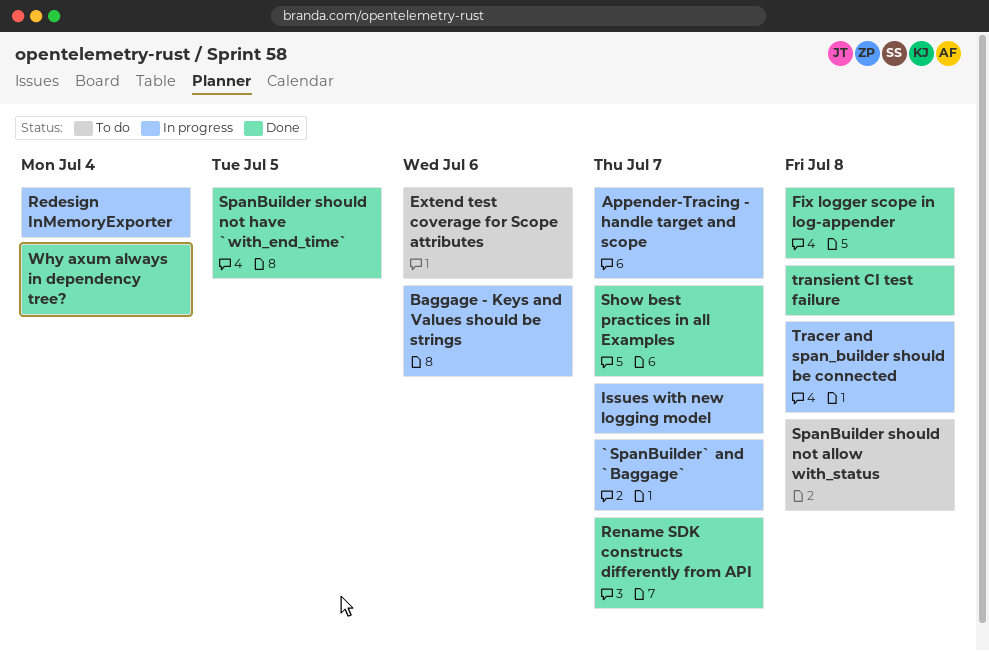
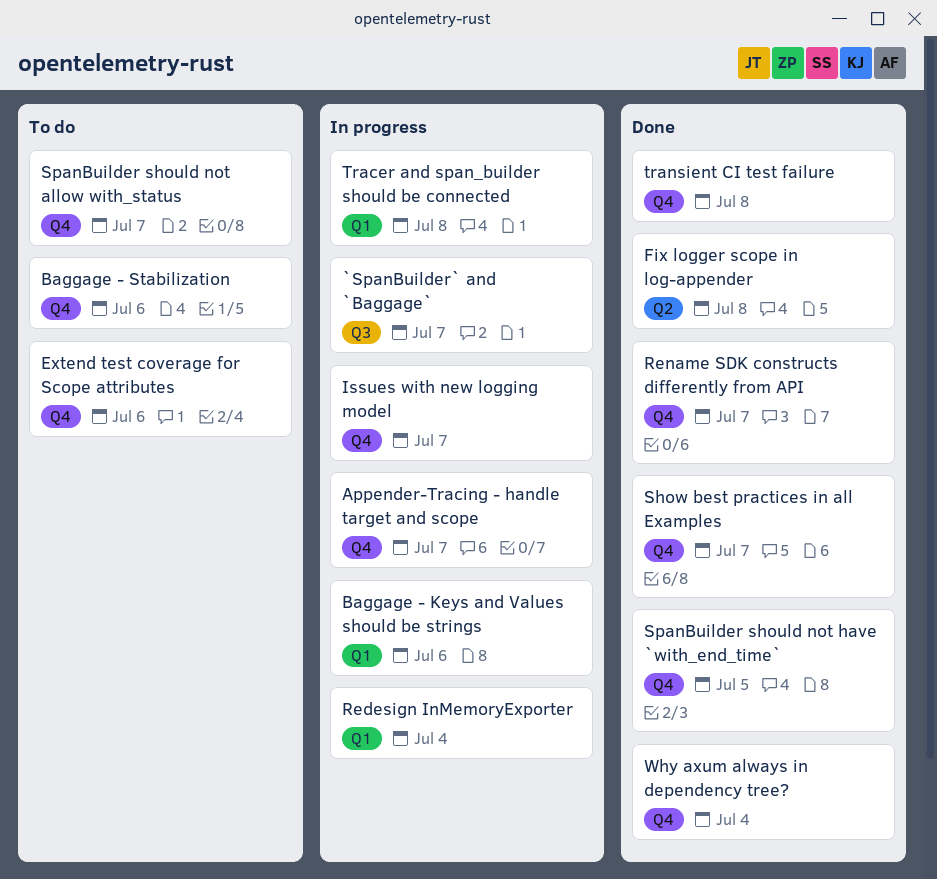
Baggage - Stabilization: none -> present
SpanBuilder should not allow with_status, due: Jul 8 -> Jul 7

